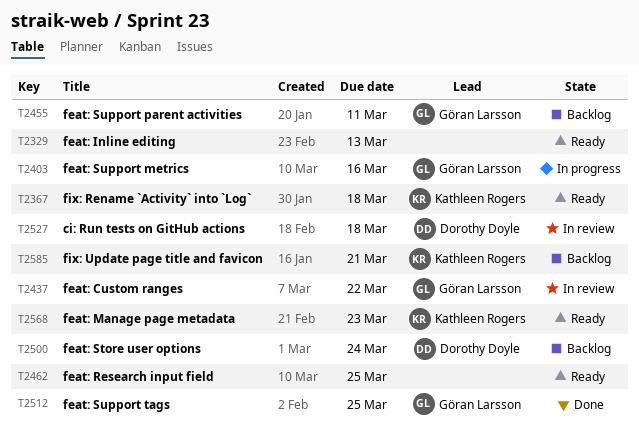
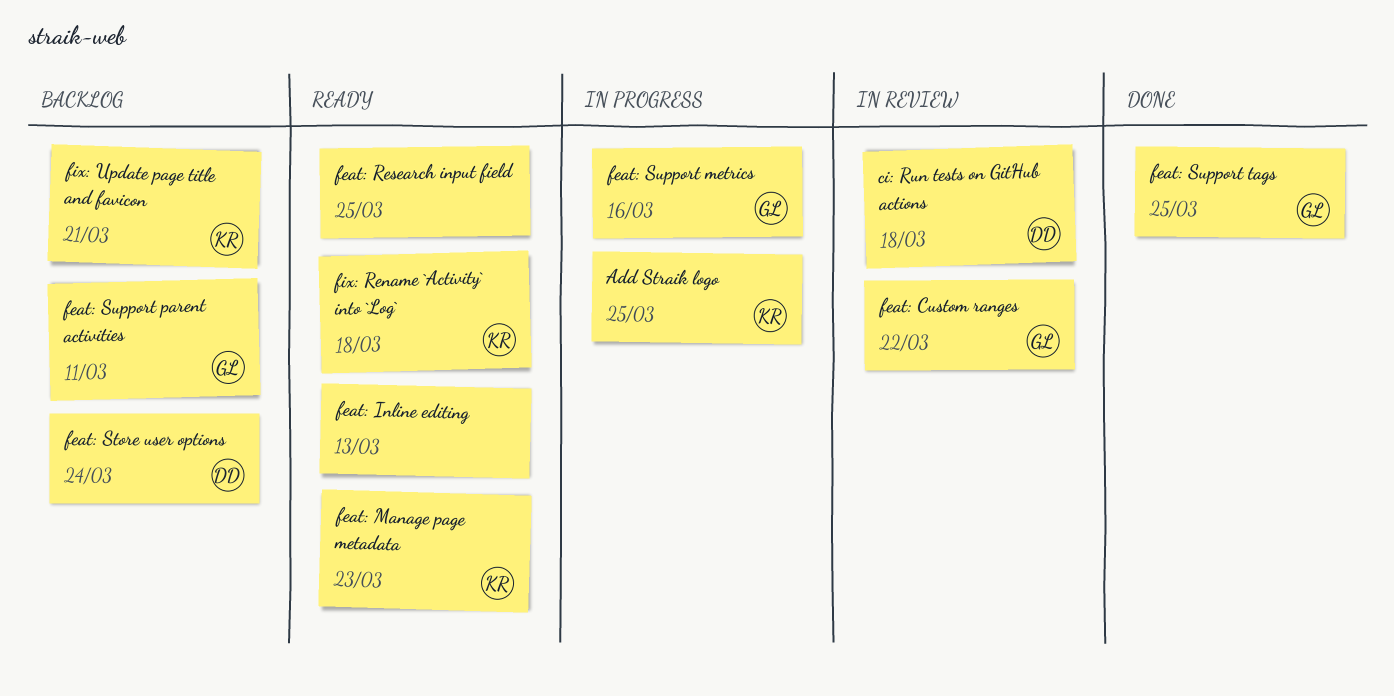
Add Straik logo: none -> present

